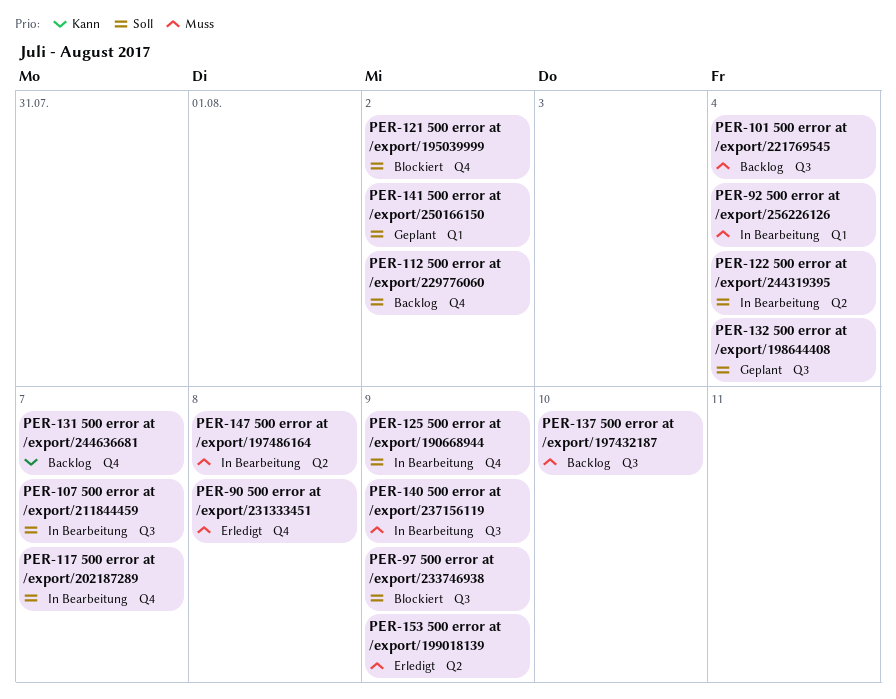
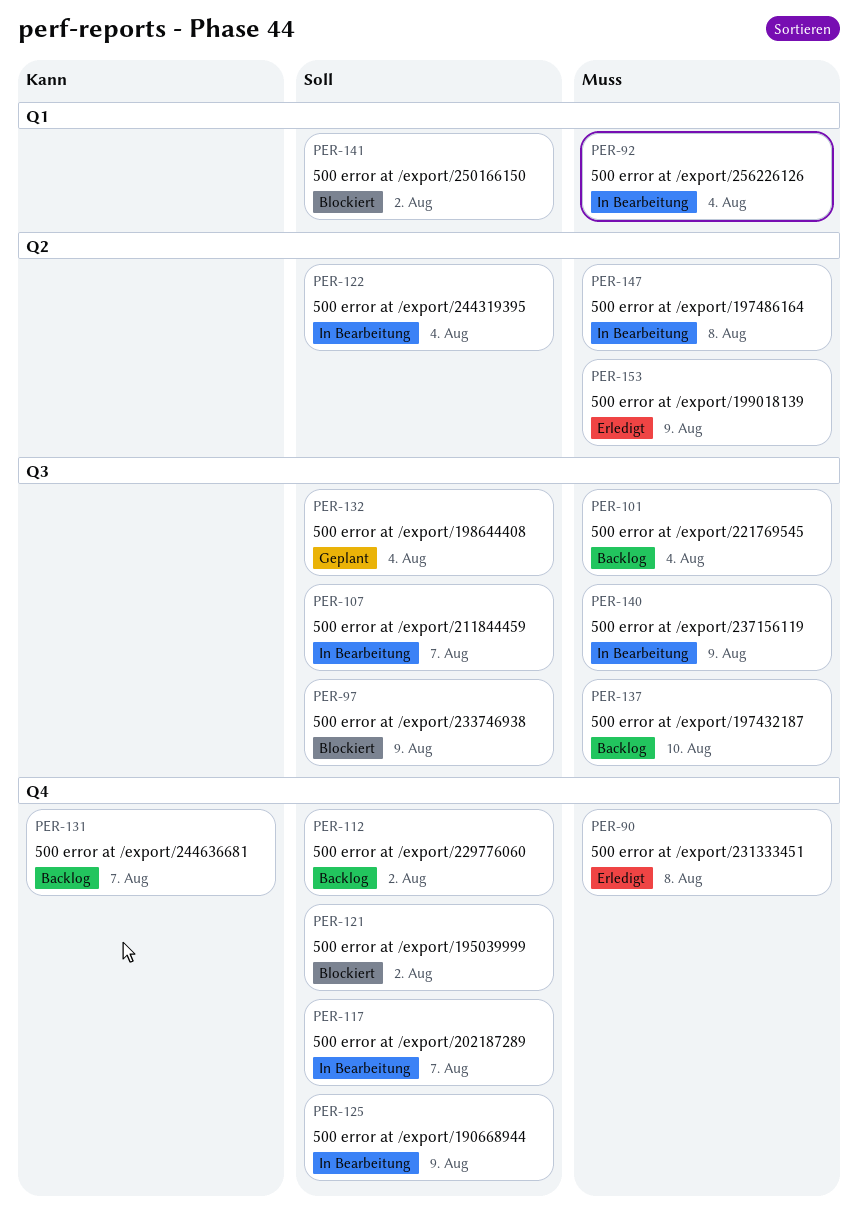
PER-141, status: Geplant -> Blockiert

